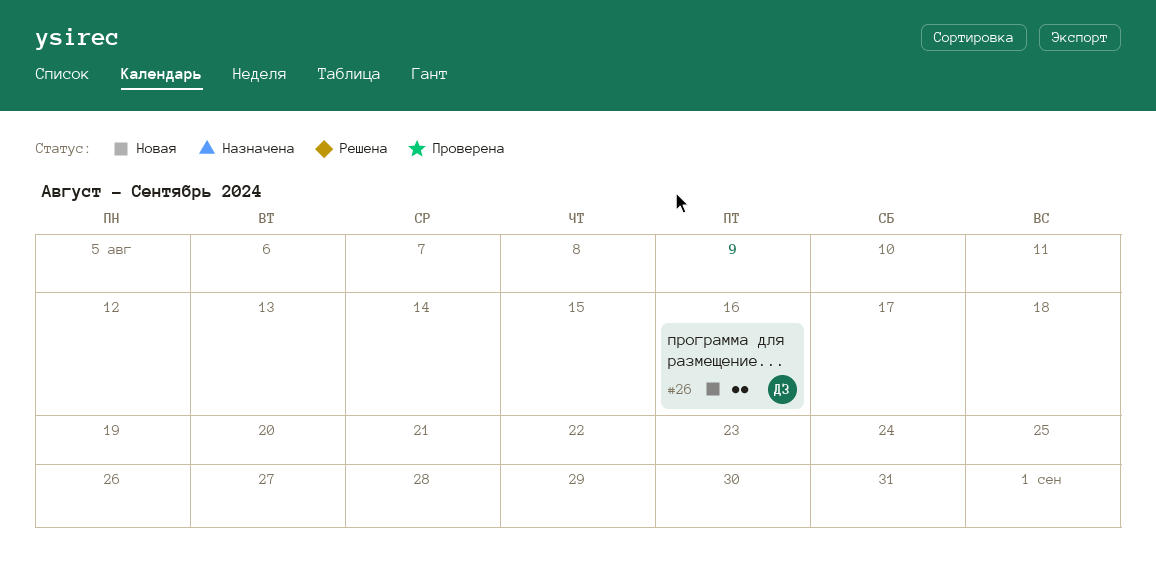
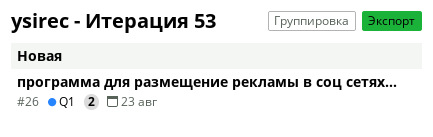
#26, due: Aug 16 -> Aug 23

